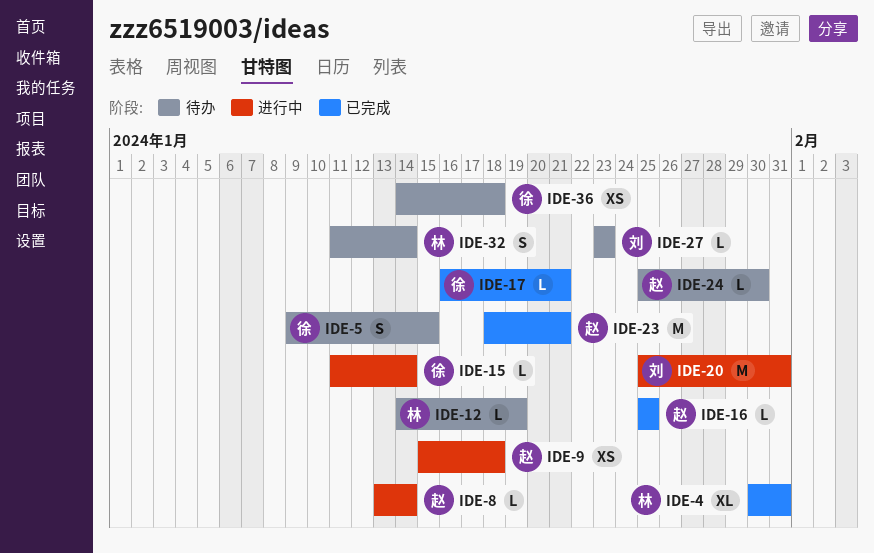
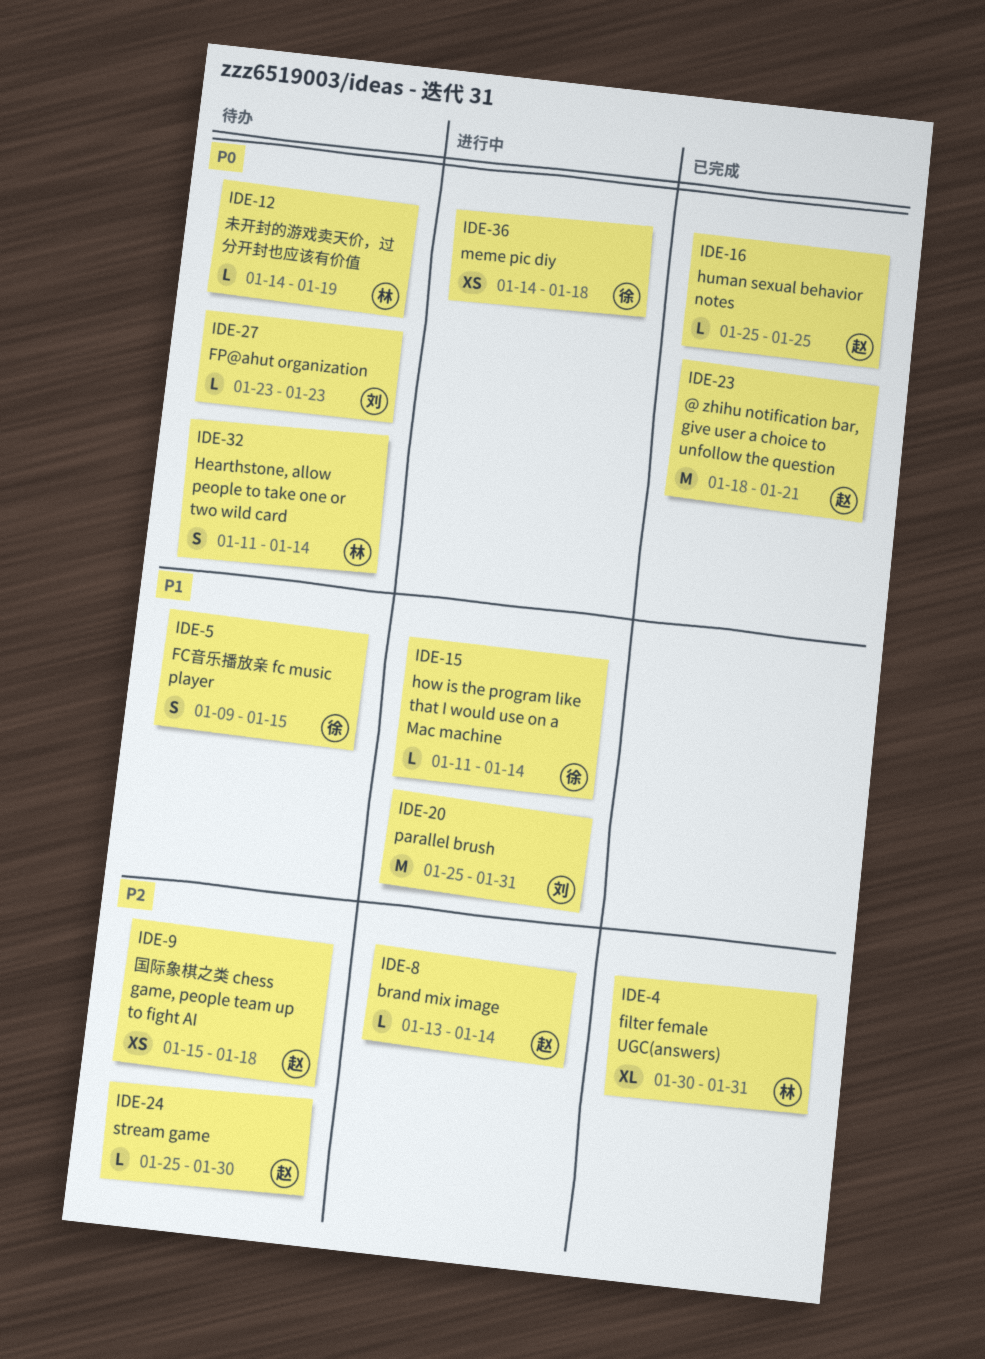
IDE-9, status: 进行中 -> 待办
IDE-17: present -> none
IDE-36, status: 待办 -> 进行中

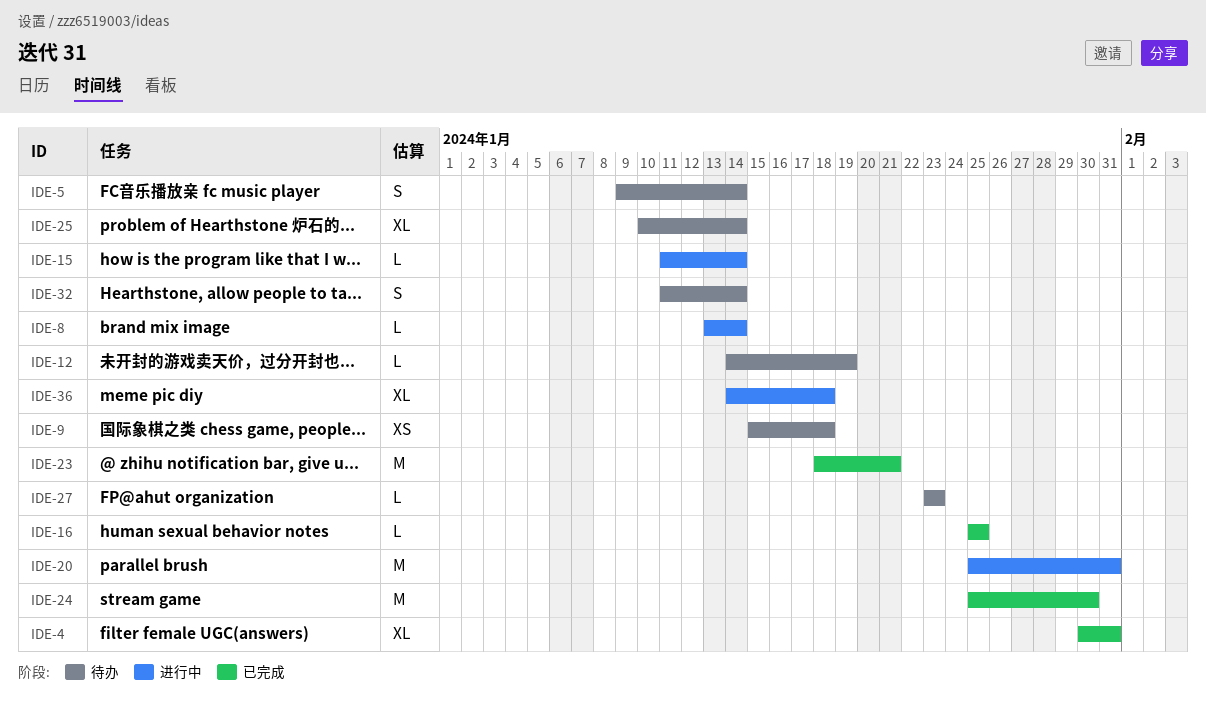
IDE-5, due: Jan 15 -> Jan 14
IDE-24, status: 待办 -> 已完成
IDE-24, estimate: L -> M
IDE-25: none -> present
IDE-36, estimate: XS -> XL

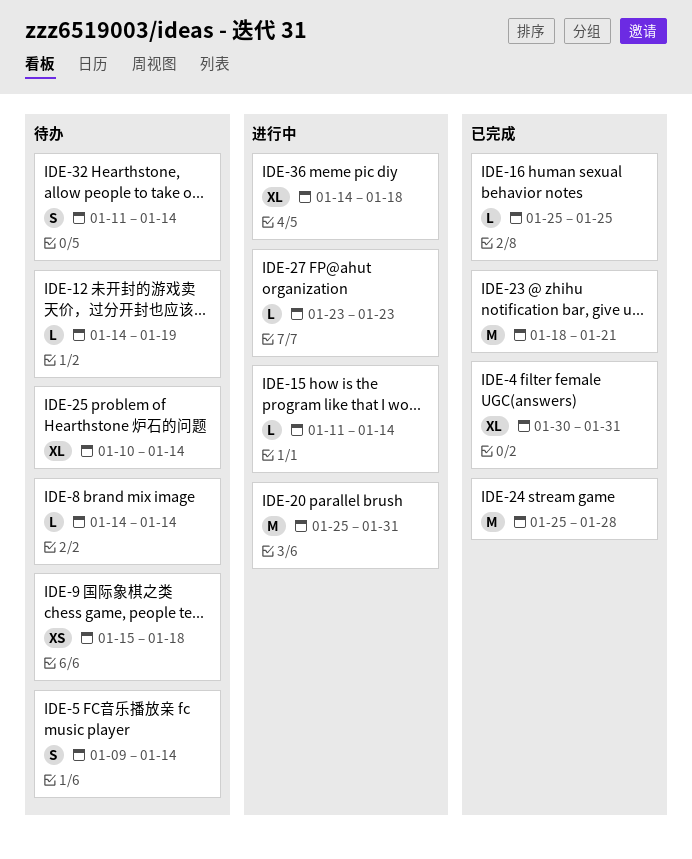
IDE-8, status: 进行中 -> 待办
IDE-8, start: Jan 13 -> Jan 14
IDE-24, due: Jan 30 -> Jan 28
IDE-27, status: 待办 -> 进行中

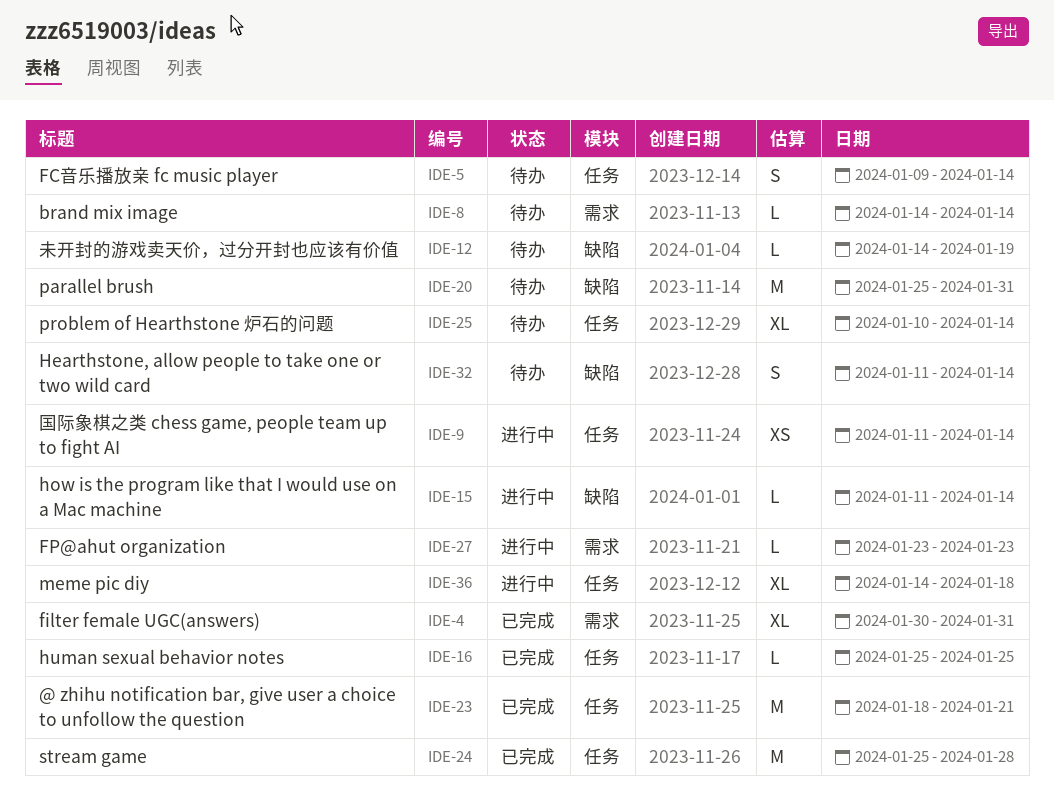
IDE-9, status: 待办 -> 进行中
IDE-9, start: Jan 15 -> Jan 11
IDE-9, due: Jan 18 -> Jan 14
IDE-20, status: 进行中 -> 待办

